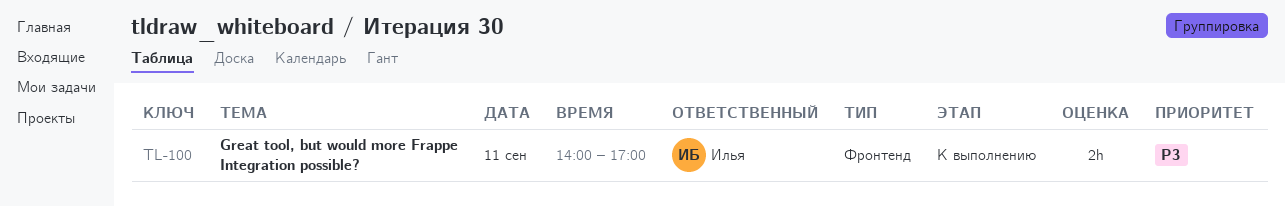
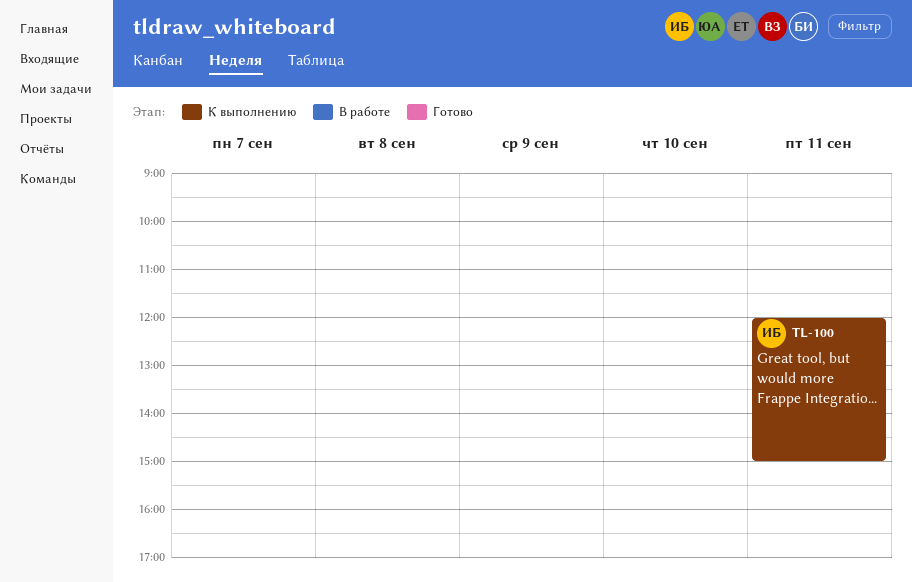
TL-100, begins: 14:00 -> 12:00
TL-100, ends: 17:00 -> 15:00

